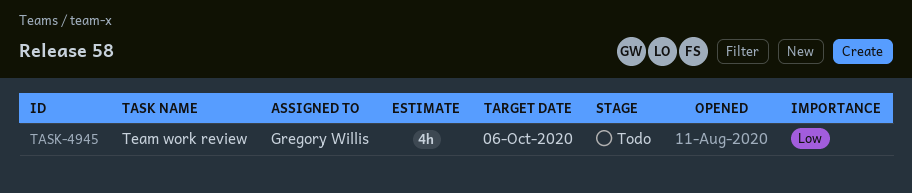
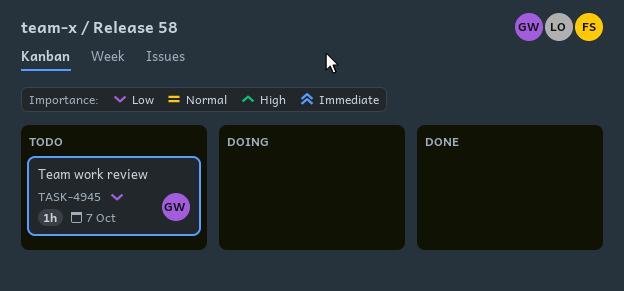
TASK-4945, estimate: 4h -> 1h
TASK-4945, due: Oct 6 -> Oct 7

